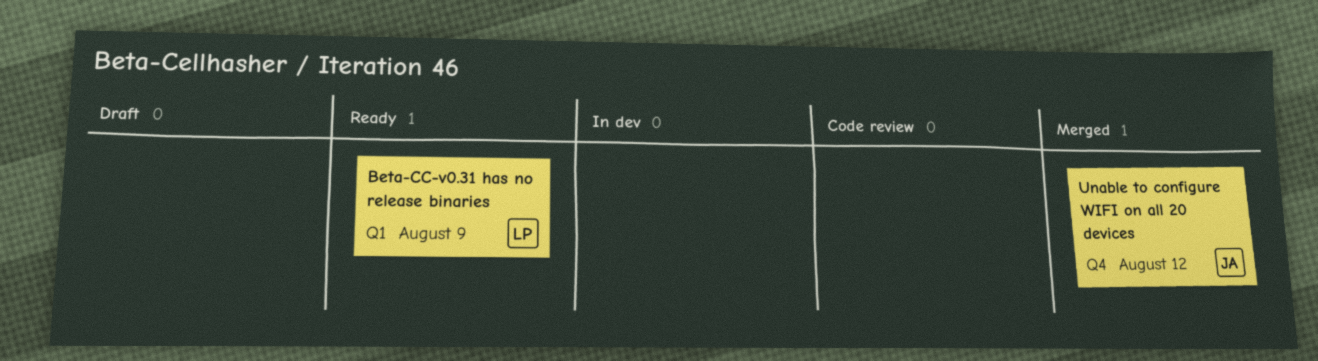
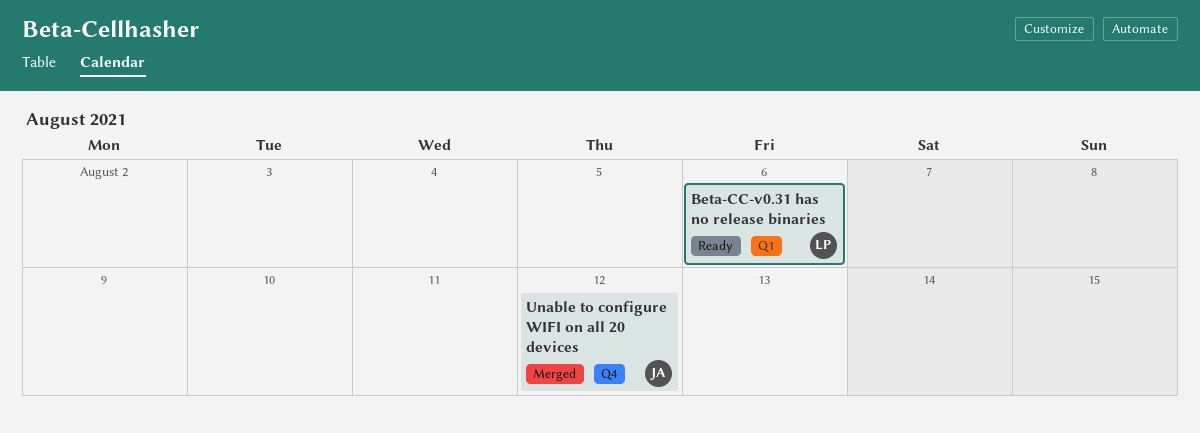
Beta-CC-v0.31 has no release binaries, due: Aug 9 -> Aug 6

